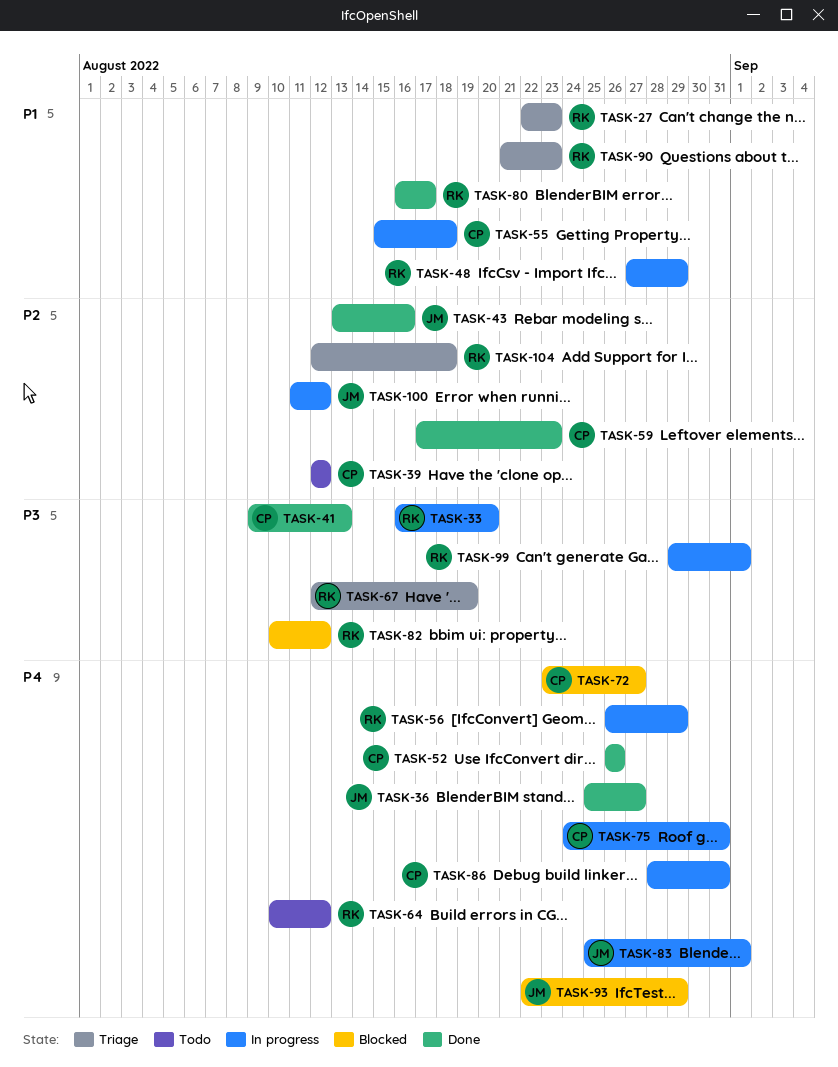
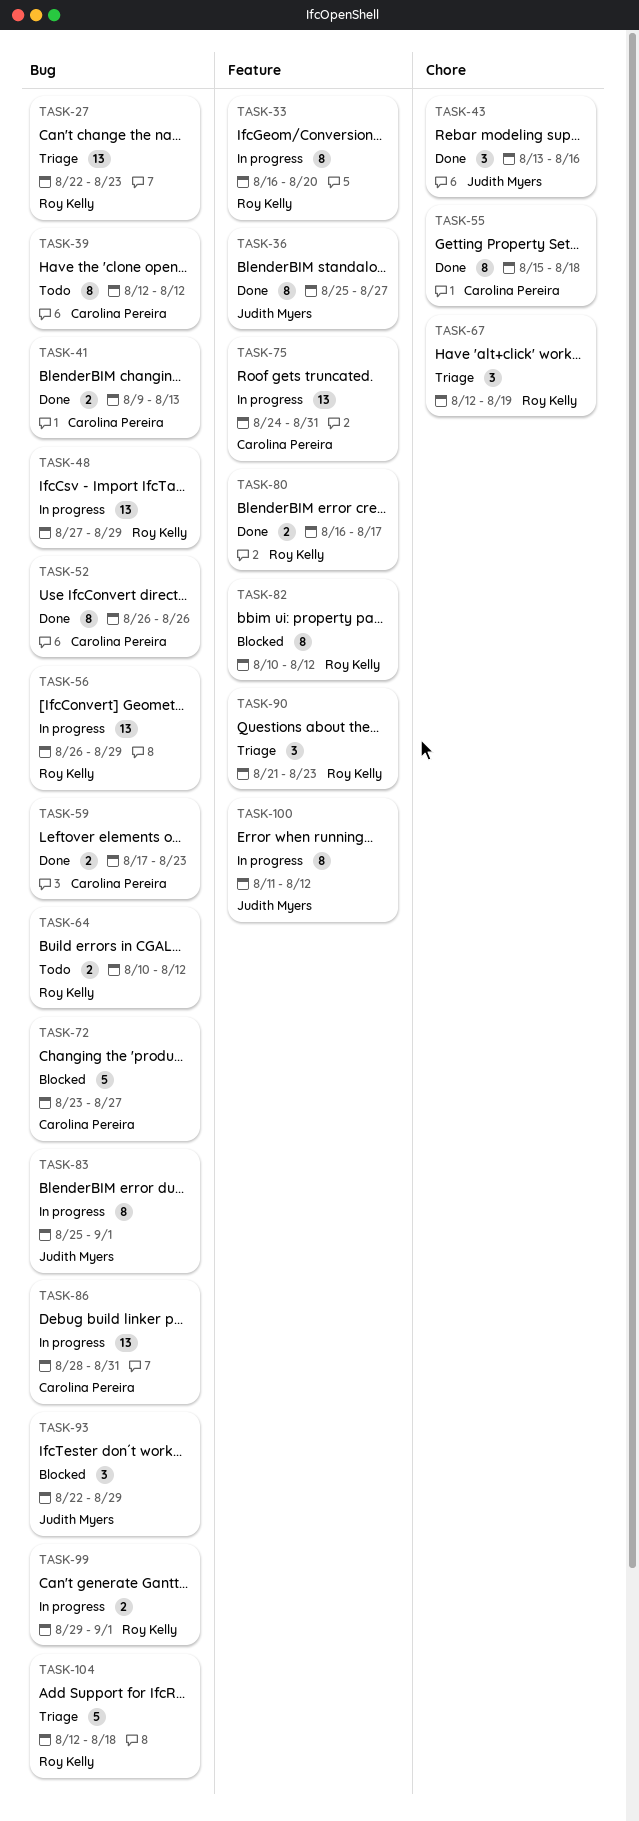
TASK-55, status: In progress -> Done

